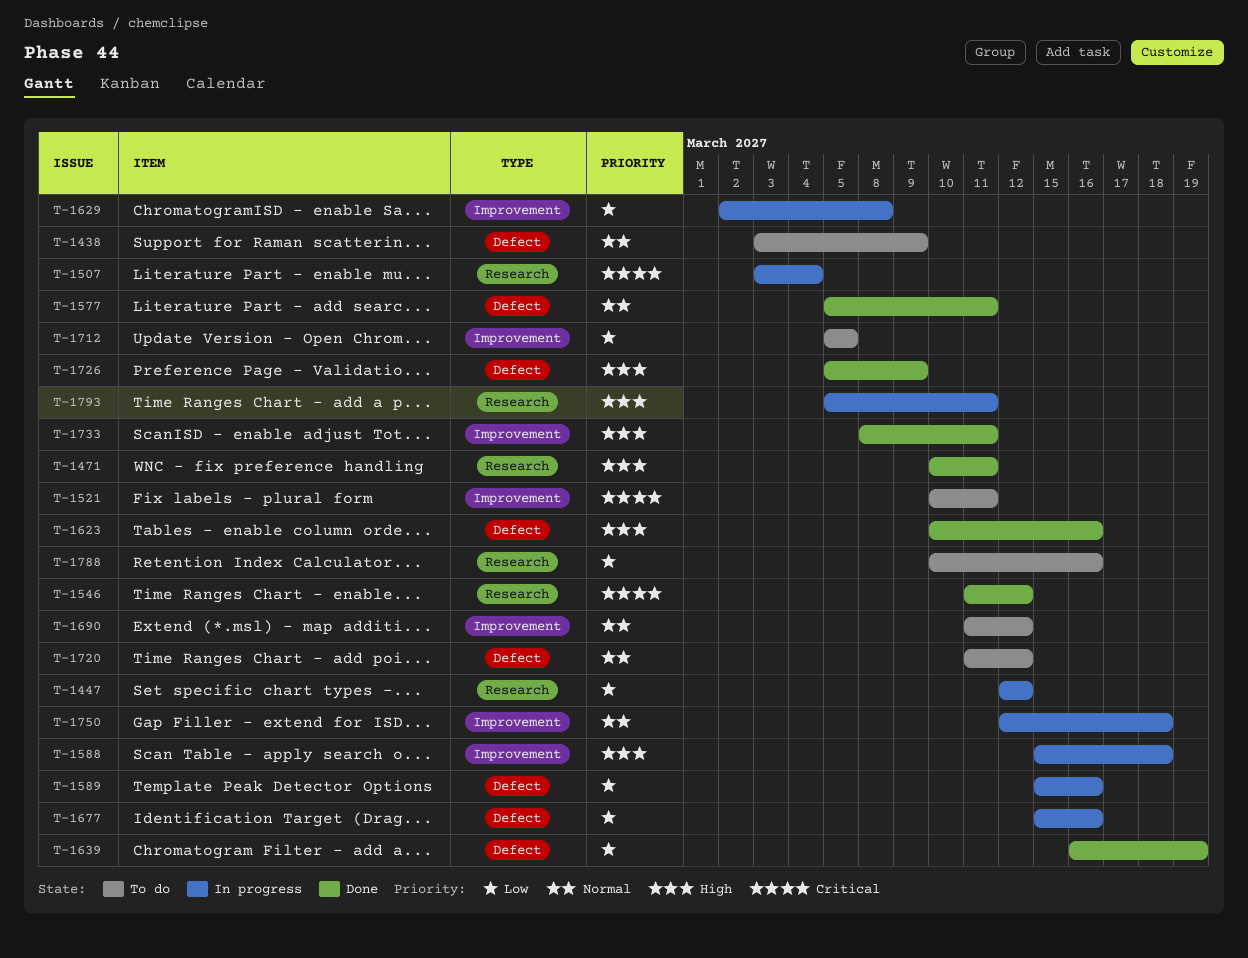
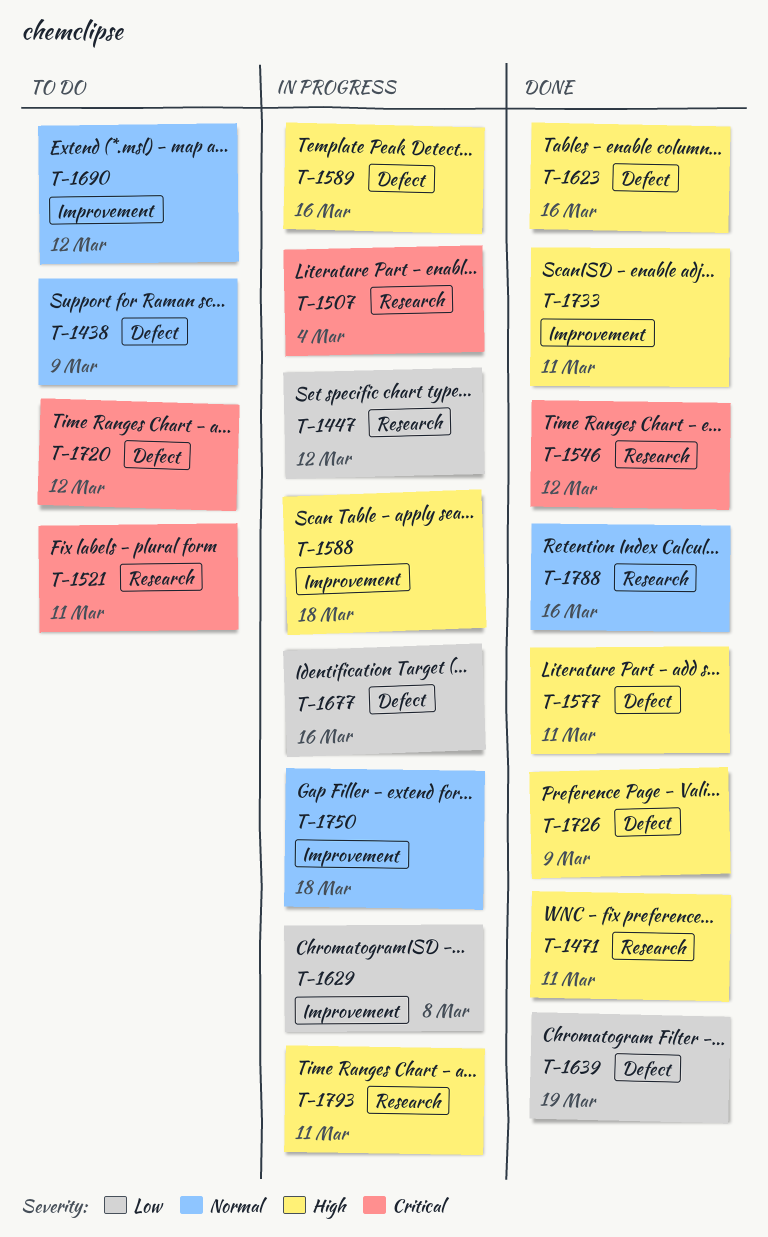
T-1521, label: Improvement -> Research
T-1577, priority: Normal -> High
T-1589, priority: Low -> High
T-1712: present -> none
T-1720, priority: Normal -> Critical
T-1788, status: To do -> Done
T-1788, priority: Low -> Normal

